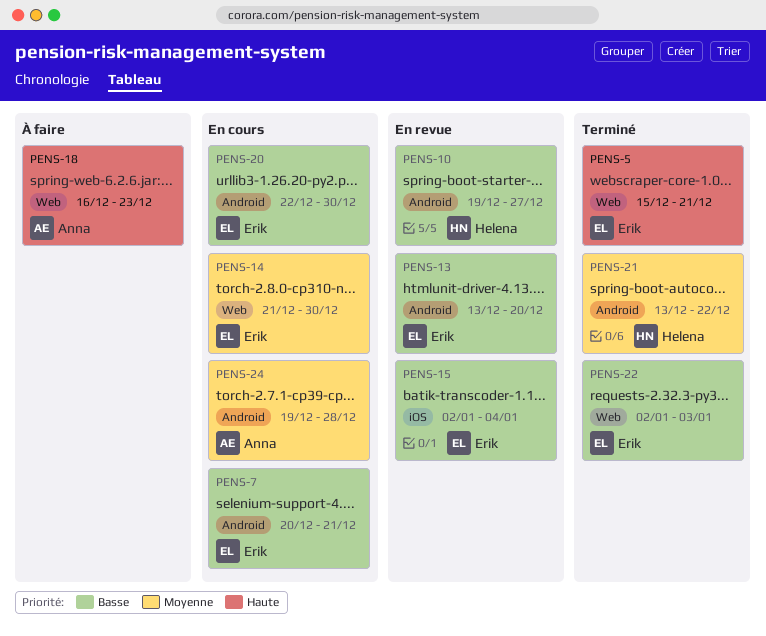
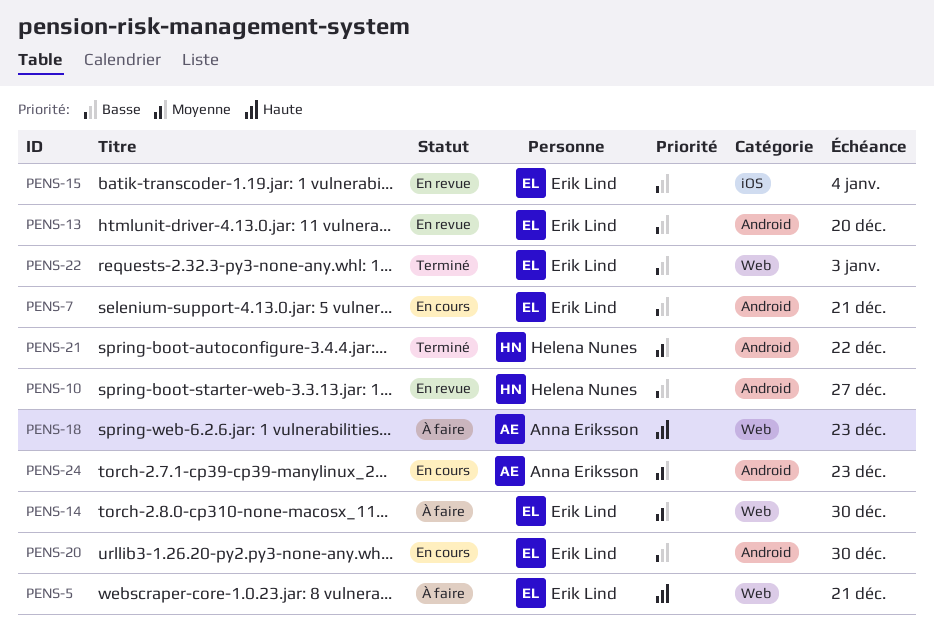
PENS-5, status: Terminé -> À faire
PENS-14, status: En cours -> À faire
PENS-24, due: Dec 28 -> Dec 23

